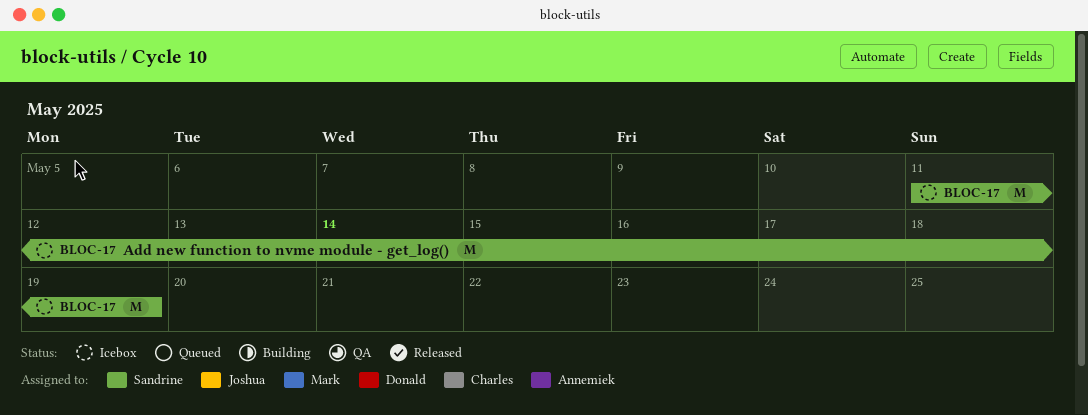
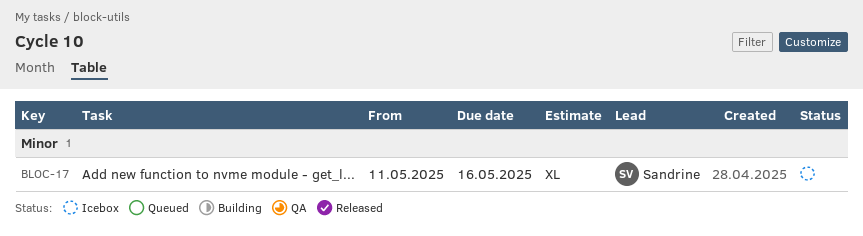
BLOC-17, estimate: M -> XL
BLOC-17, due: May 19 -> May 16

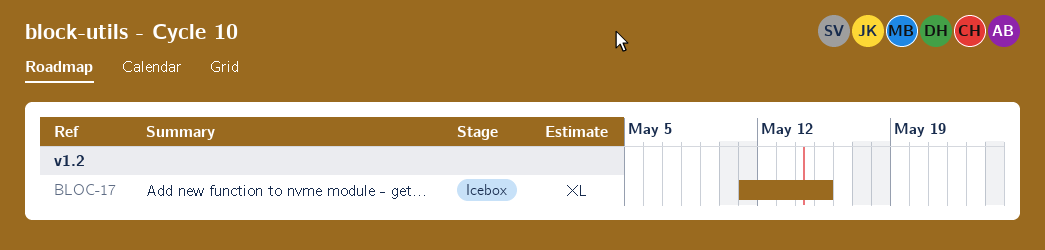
BLOC-17, due: May 16 -> May 15

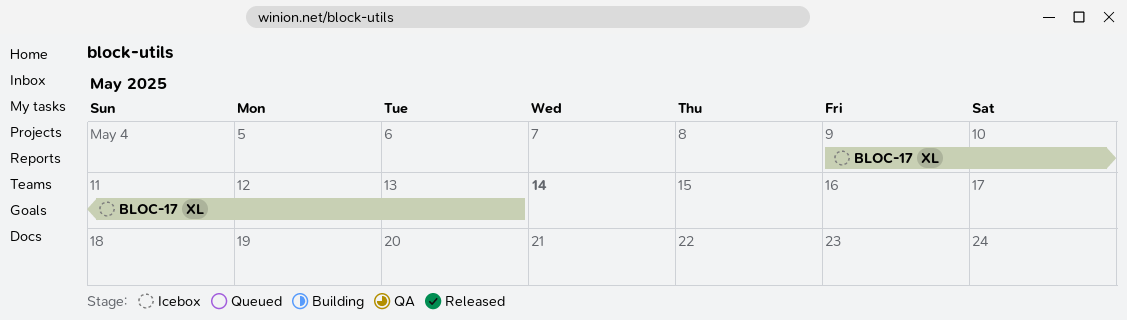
BLOC-17, start: May 11 -> May 9
BLOC-17, due: May 15 -> May 13

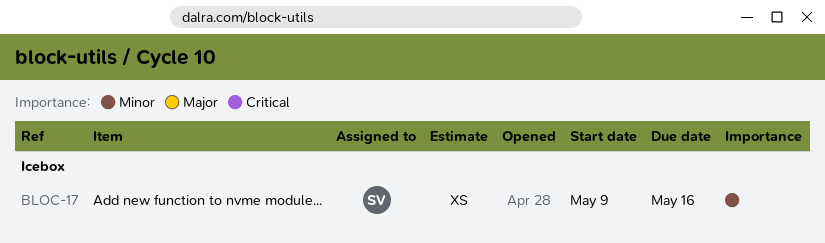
BLOC-17, estimate: XL -> XS
BLOC-17, due: May 13 -> May 16

